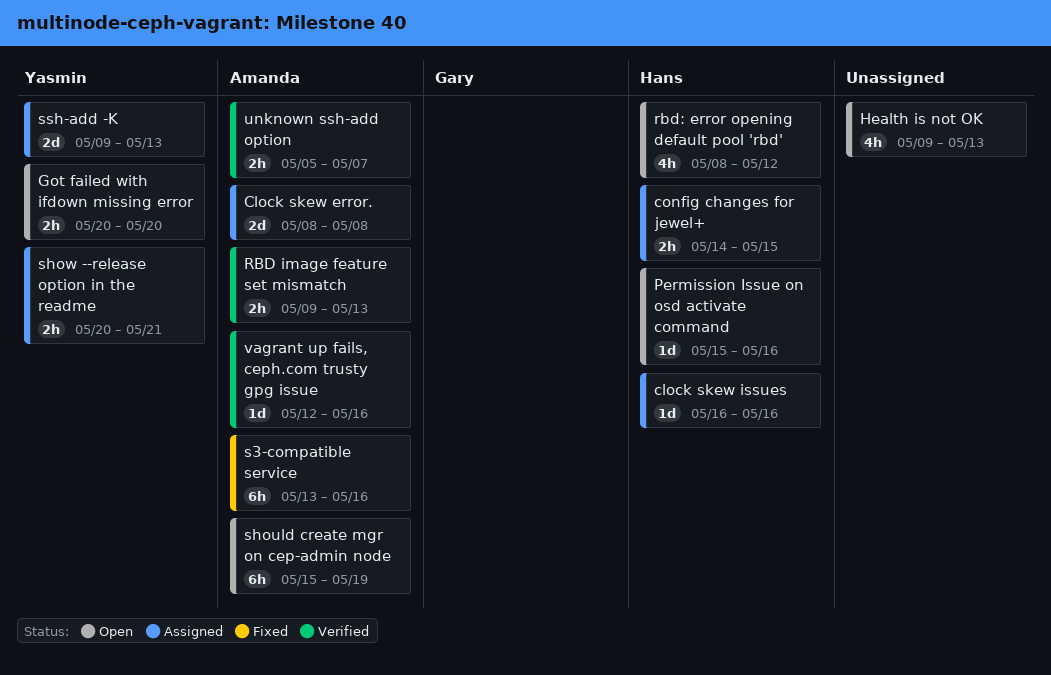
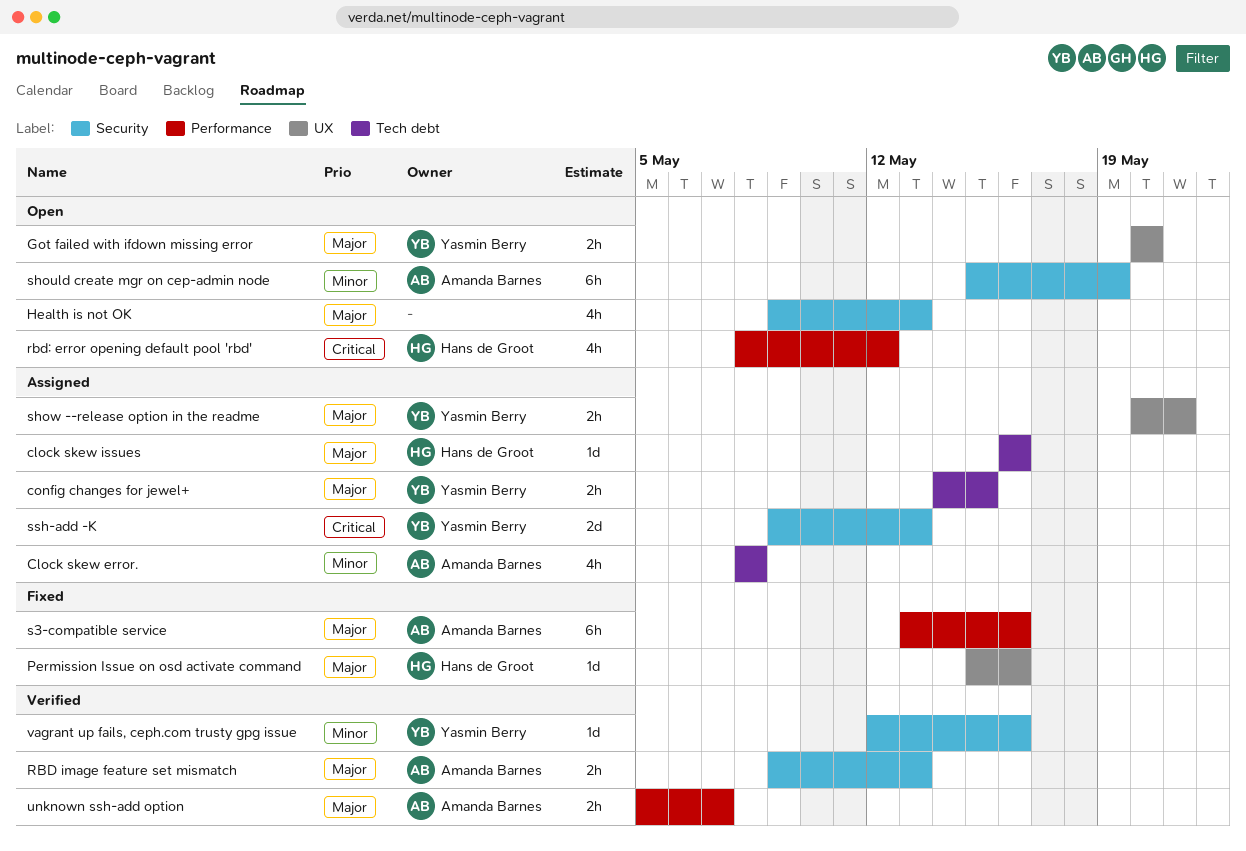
Clock skew error., estimate: 2d -> 4h
config changes for jewel+, owner: Hans de Groot -> Yasmin Berry
Permission Issue on osd activate command, status: Open -> Fixed
vagrant up fails, ceph.com trusty gpg issue, owner: Amanda Barnes -> Yasmin Berry

